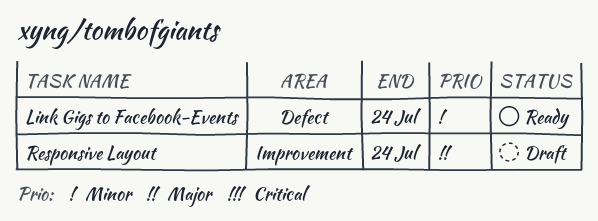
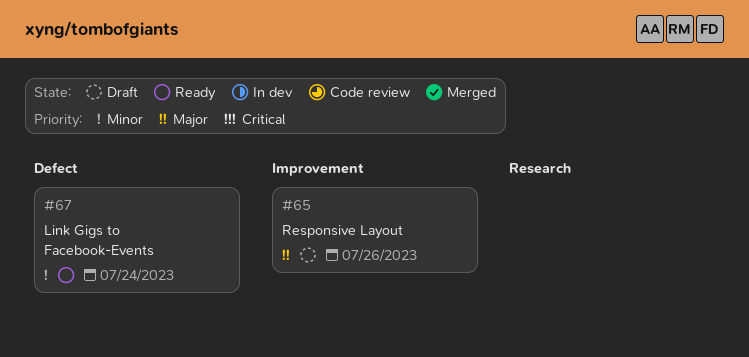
Responsive Layout, due: Jul 24 -> Jul 26

